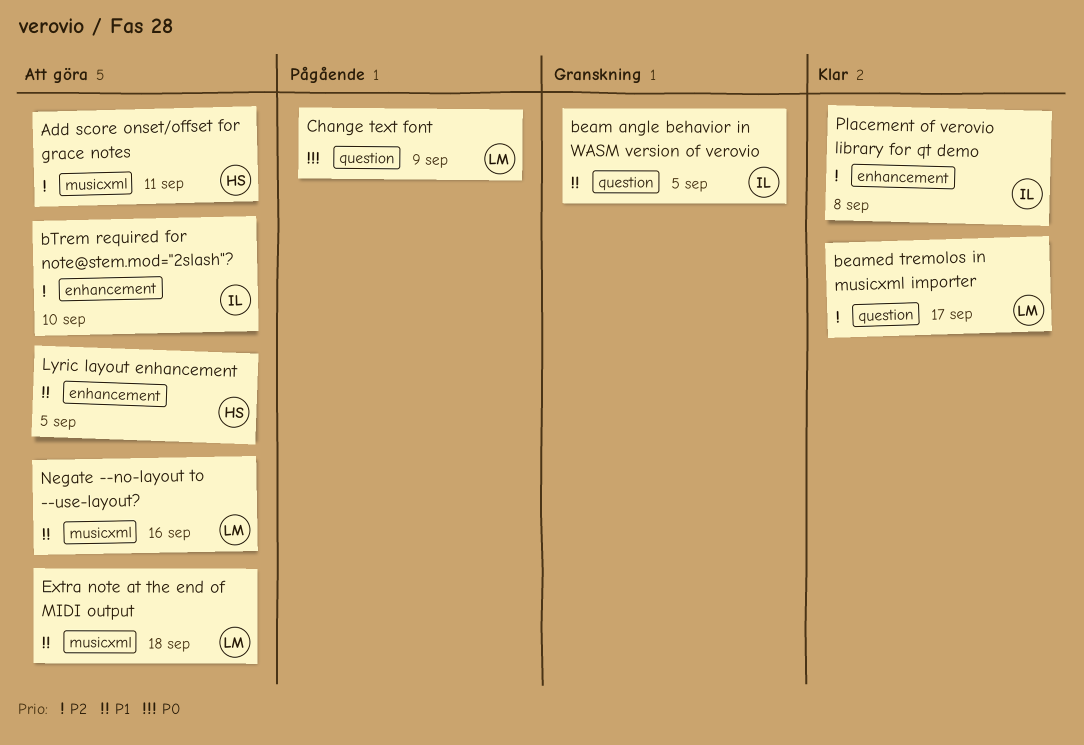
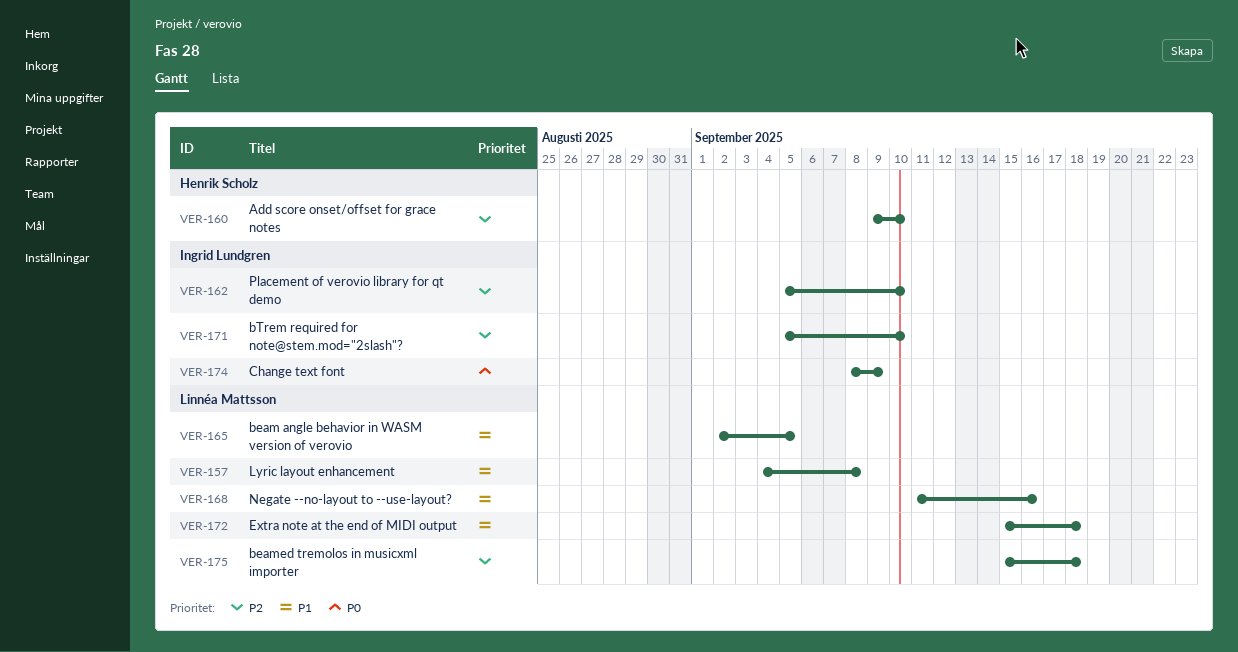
Add score onset/offset for grace notes, due: Sep 11 -> Sep 10
beam angle behavior in WASM version of verovio, owner: Ingrid Lundgren -> Linnéa Mattsson
beamed tremolos in musicxml importer, due: Sep 17 -> Sep 18
Change text font, owner: Linnéa Mattsson -> Ingrid Lundgren
Lyric layout enhancement, owner: Henrik Scholz -> Linnéa Mattsson
Lyric layout enhancement, due: Sep 5 -> Sep 8
Placement of verovio library for qt demo, due: Sep 8 -> Sep 10

